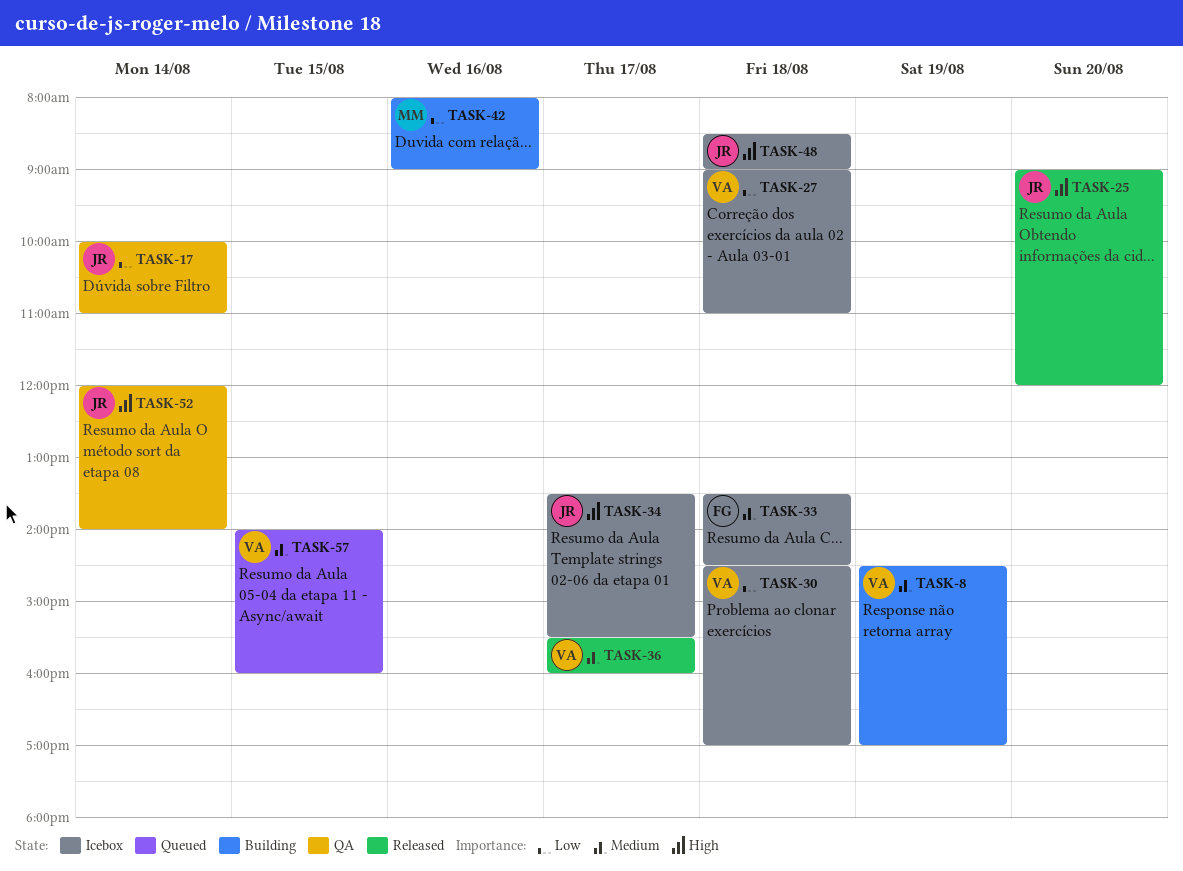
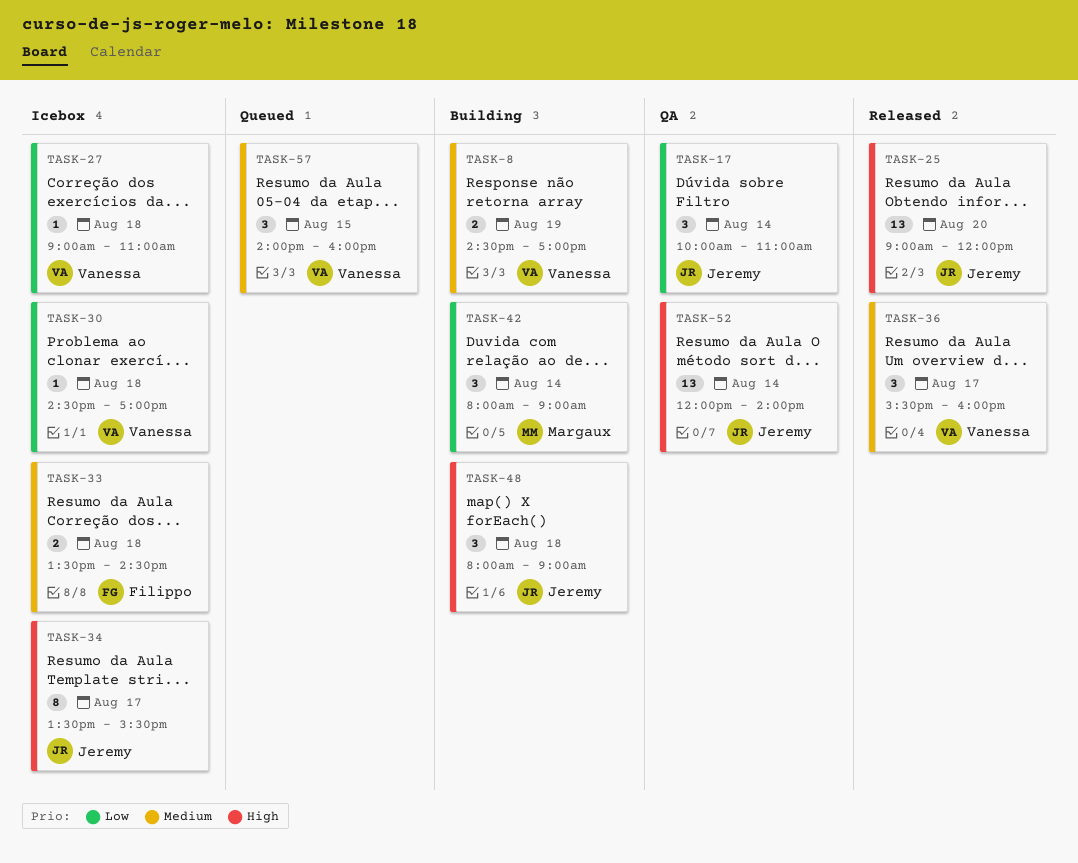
TASK-42, day: Aug 16 -> Aug 14
TASK-48, status: Icebox -> Building
TASK-48, begins: 08:30 -> 08:00

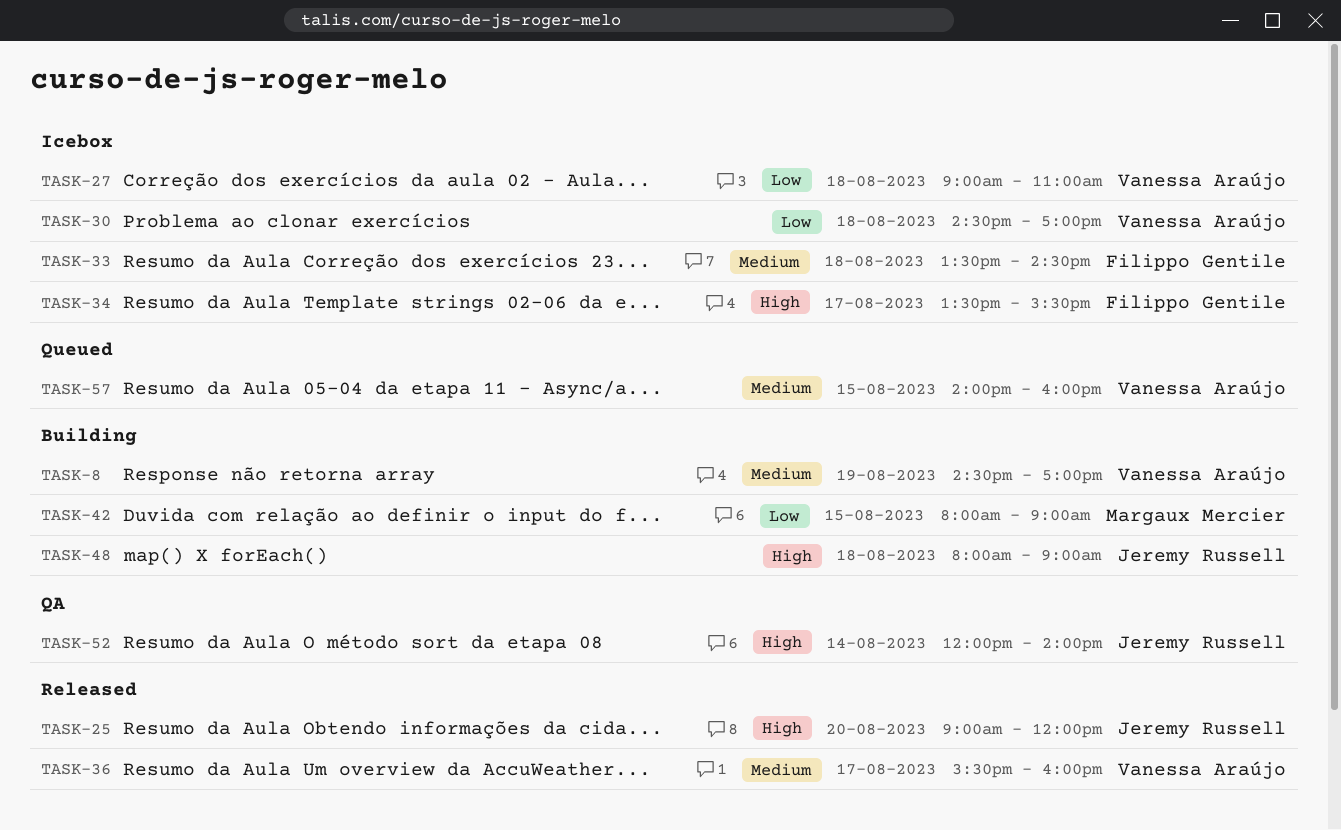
TASK-17: present -> none
TASK-34, owner: Jeremy Russell -> Filippo Gentile
TASK-42, day: Aug 14 -> Aug 15

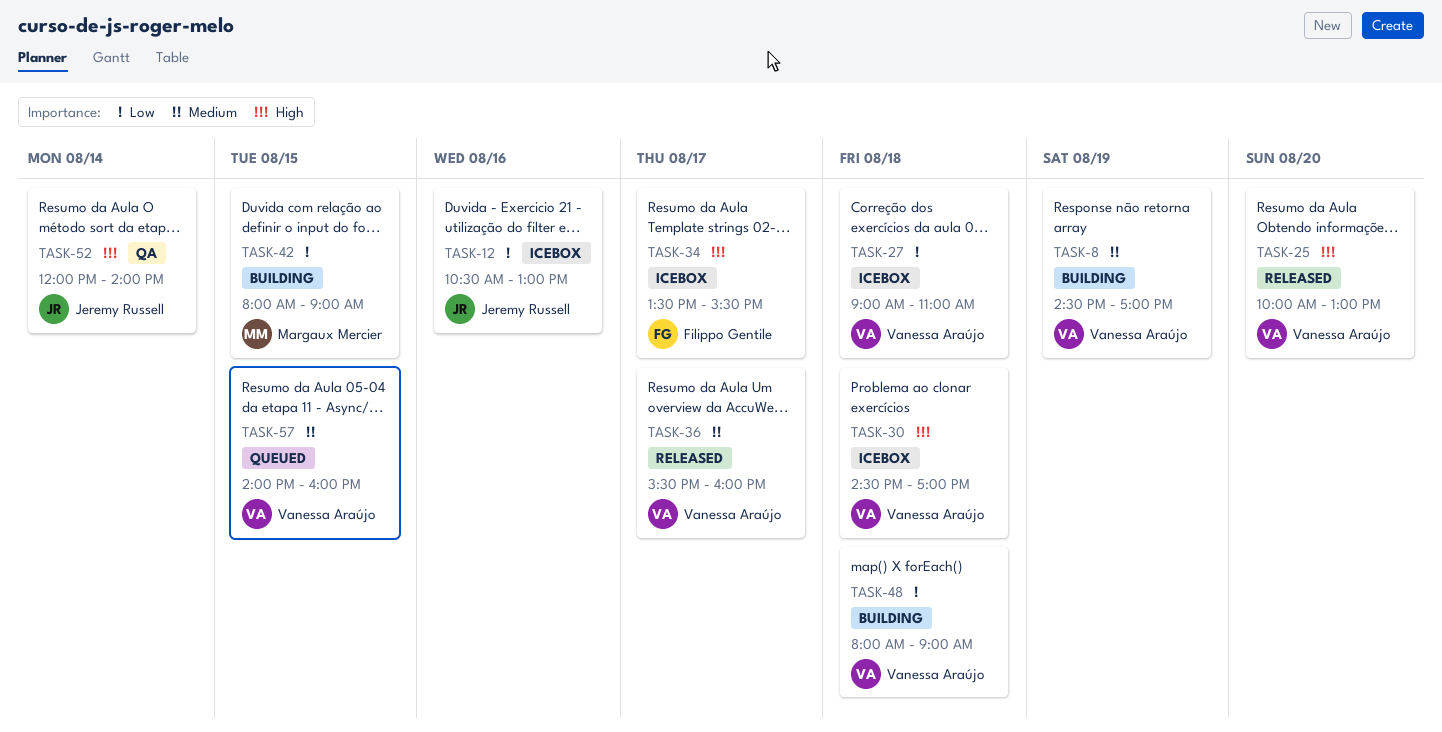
TASK-12: none -> present
TASK-25, owner: Jeremy Russell -> Vanessa Araújo
TASK-25, begins: 09:00 -> 10:00
TASK-25, ends: 12:00 -> 13:00
TASK-30, priority: Low -> High
TASK-33: present -> none
TASK-48, owner: Jeremy Russell -> Vanessa Araújo
TASK-48, priority: High -> Low

